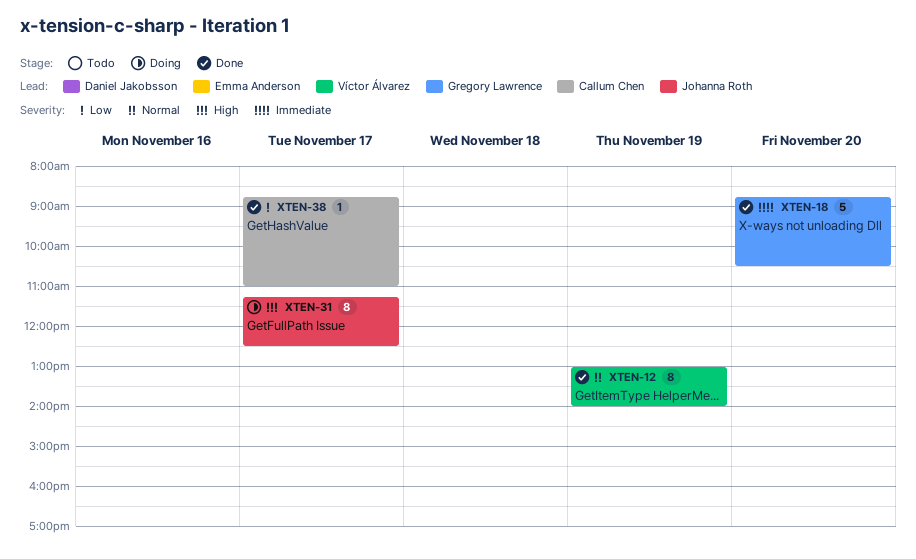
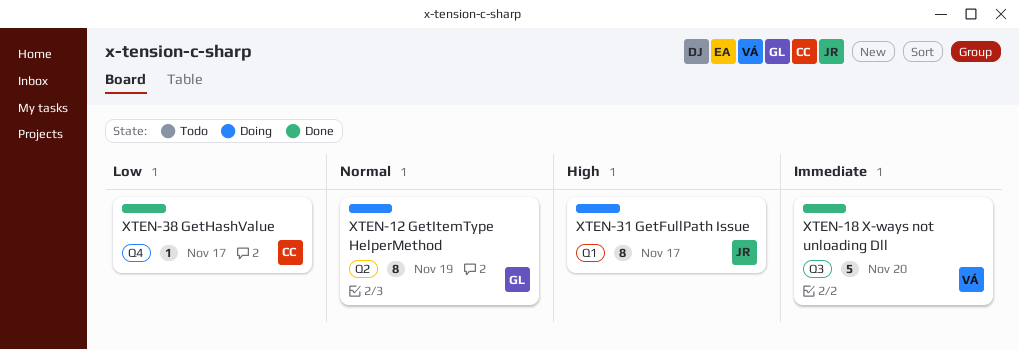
XTEN-12, status: Done -> Doing
XTEN-12, owner: Víctor Álvarez -> Gregory Lawrence
XTEN-18, owner: Gregory Lawrence -> Víctor Álvarez

